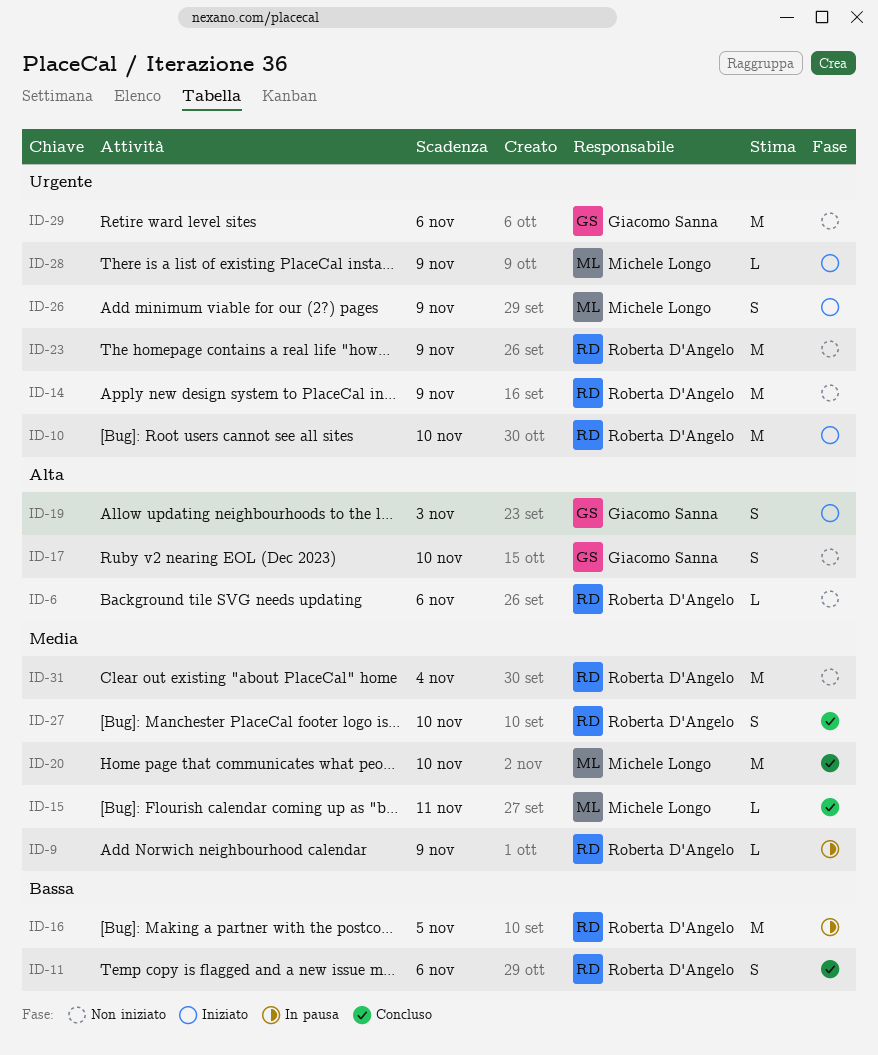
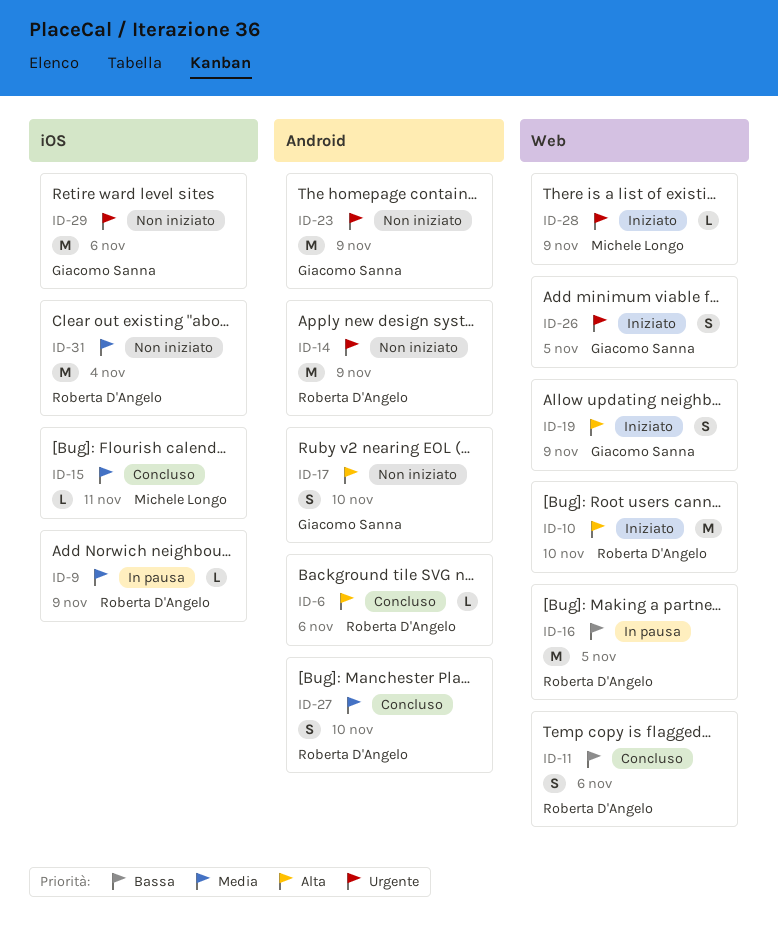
ID-6, status: Non iniziato -> Concluso
ID-10, priority: Urgente -> Alta
ID-19, due: Nov 3 -> Nov 9
ID-20: present -> none
ID-23, owner: Roberta D'Angelo -> Giacomo Sanna
ID-26, owner: Michele Longo -> Giacomo Sanna
ID-26, due: Nov 9 -> Nov 5

